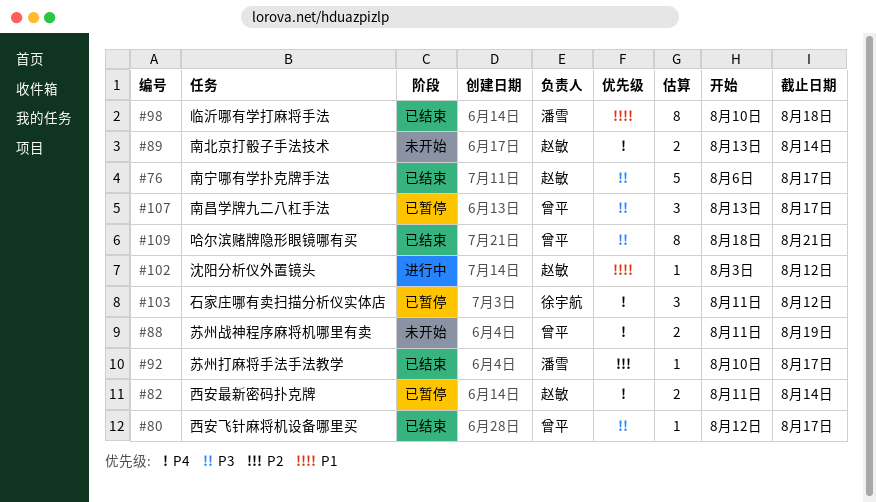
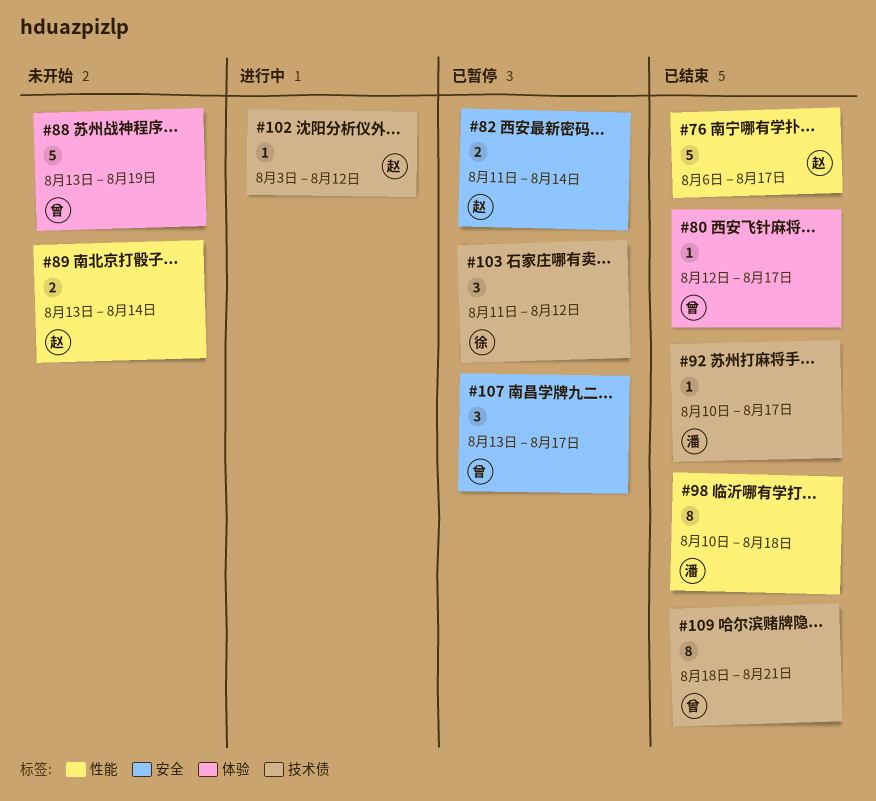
#88, estimate: 2 -> 5
#88, start: Aug 11 -> Aug 13

